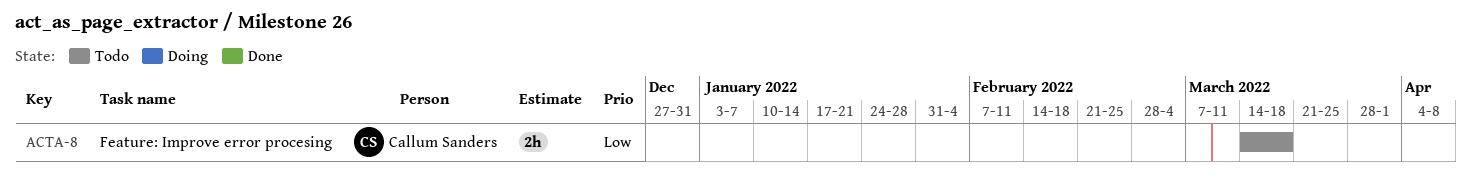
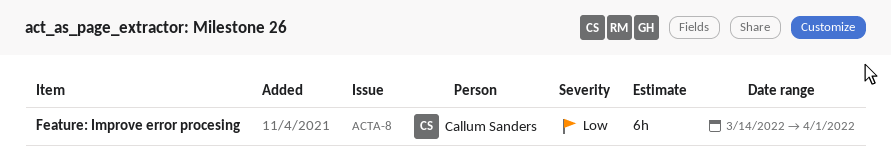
ACTA-8, estimate: 2h -> 6h
ACTA-8, due: Mar 18 -> Apr 1

